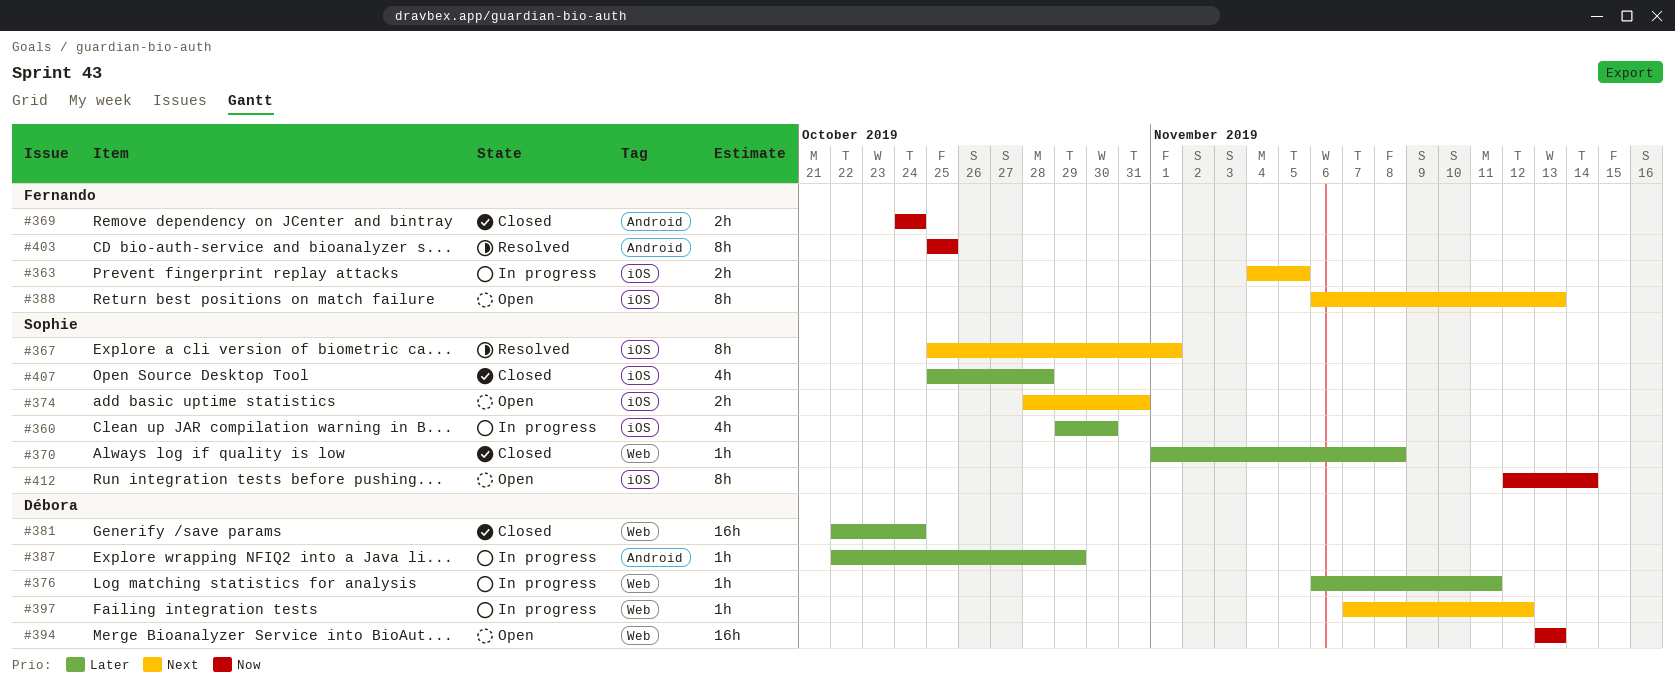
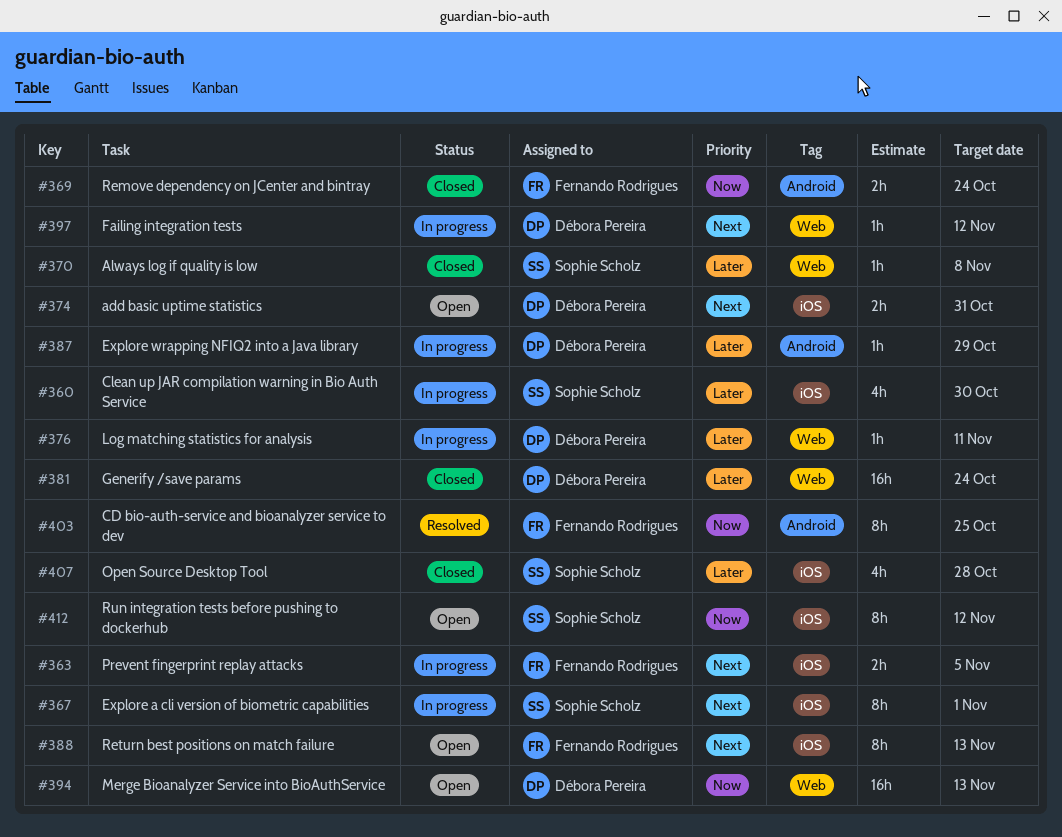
#367, status: Resolved -> In progress
#374, owner: Sophie Scholz -> Débora Pereira
#412, due: Nov 14 -> Nov 12

